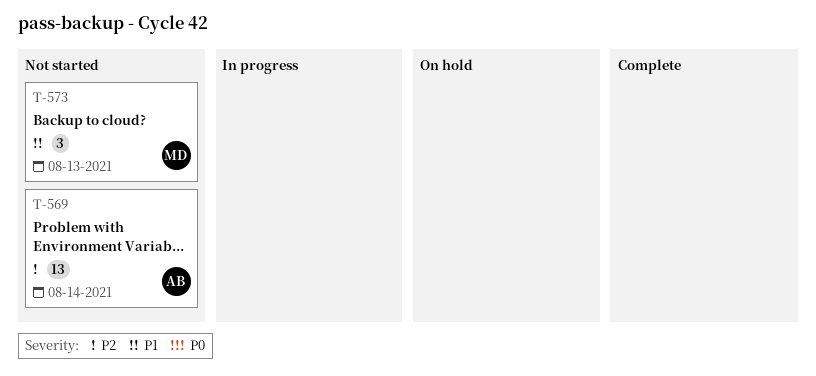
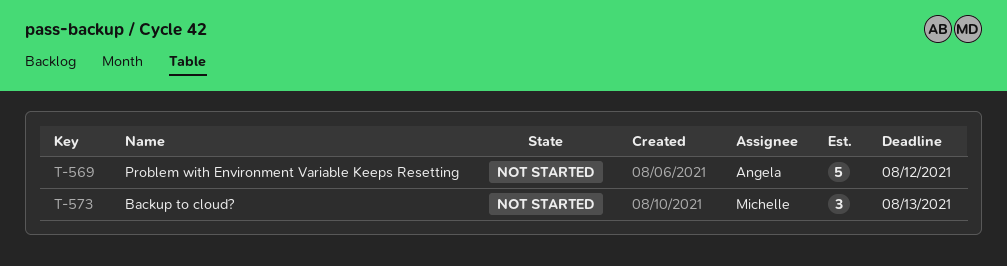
T-569, estimate: 13 -> 5
T-569, due: Aug 14 -> Aug 12

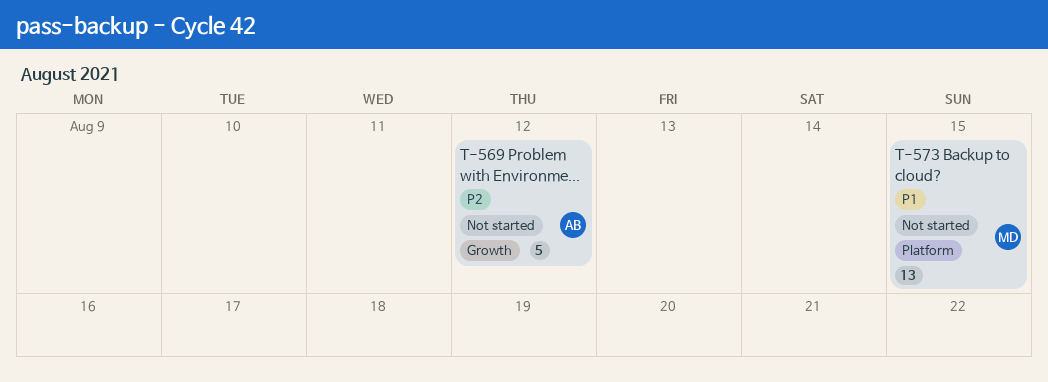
T-573, estimate: 3 -> 13
T-573, due: Aug 13 -> Aug 15

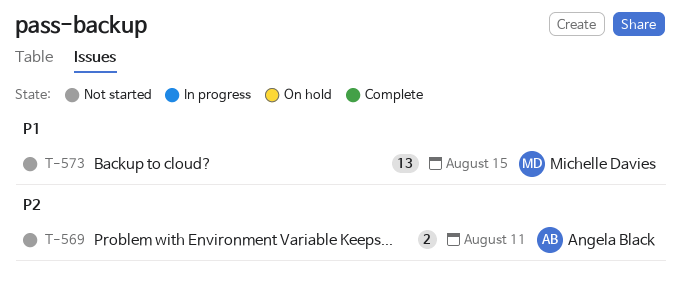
T-569, estimate: 5 -> 2
T-569, due: Aug 12 -> Aug 11

